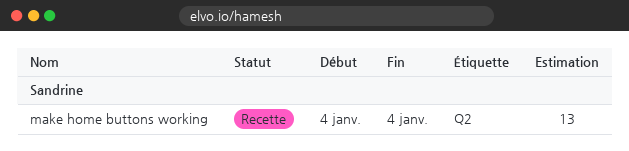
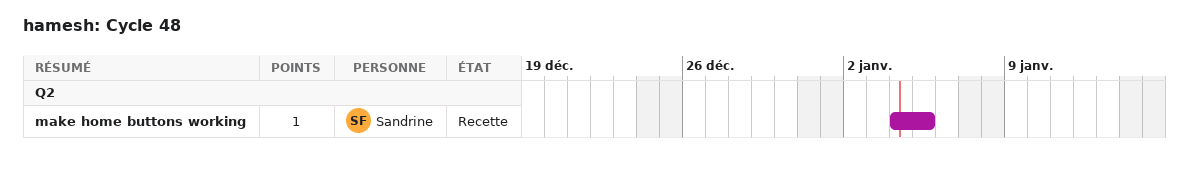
make home buttons working, estimate: 13 -> 1
make home buttons working, due: Jan 4 -> Jan 5

